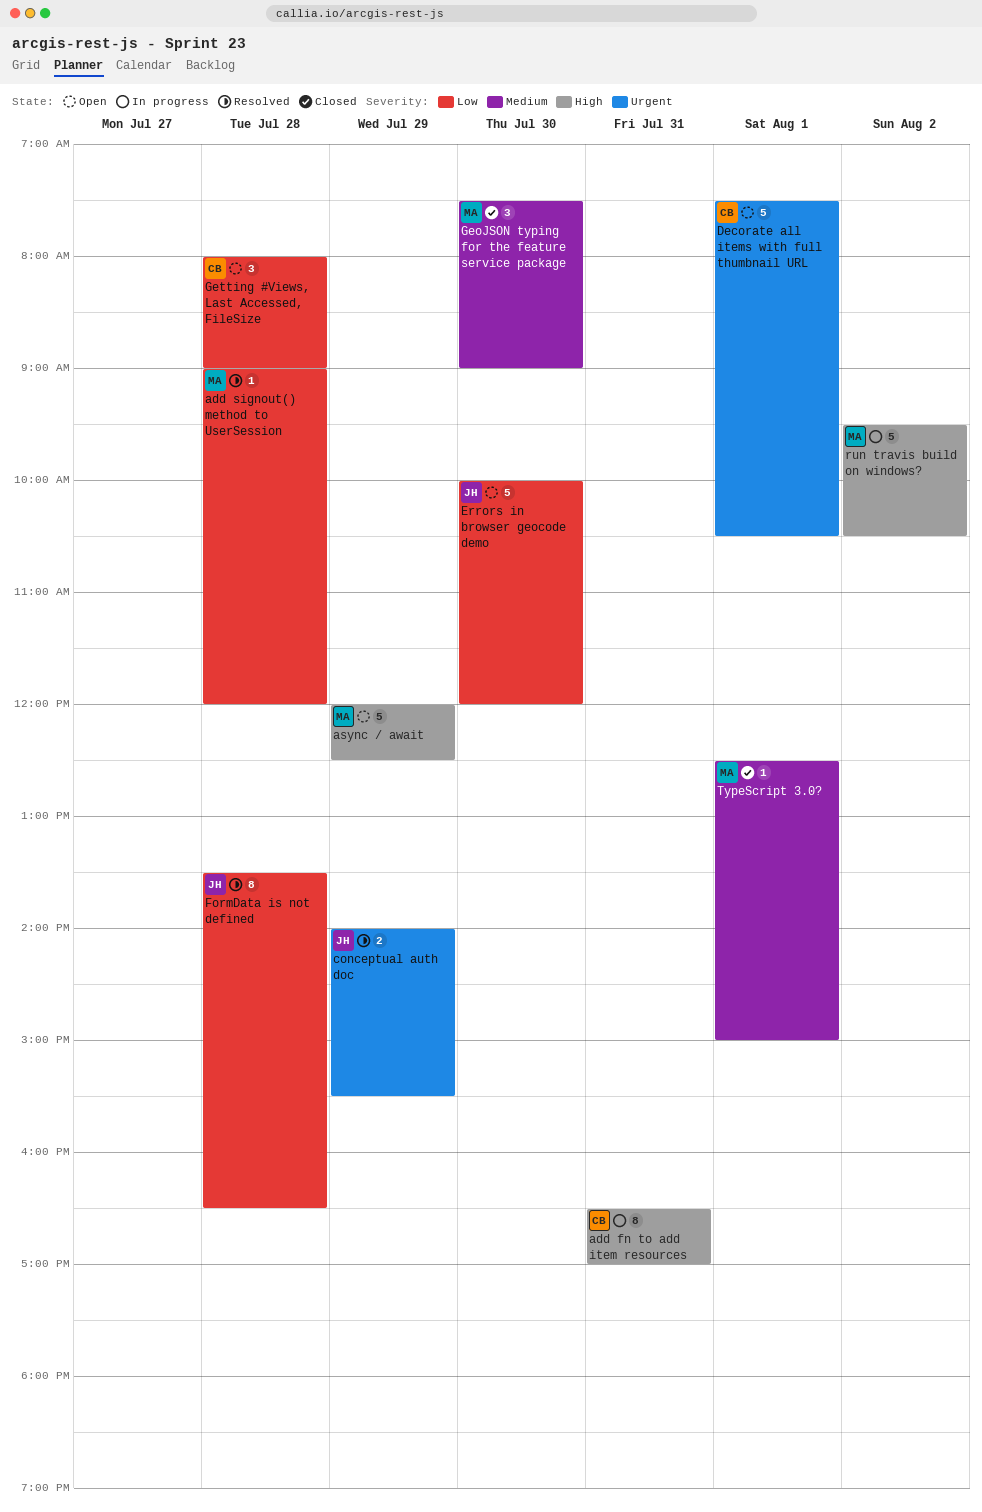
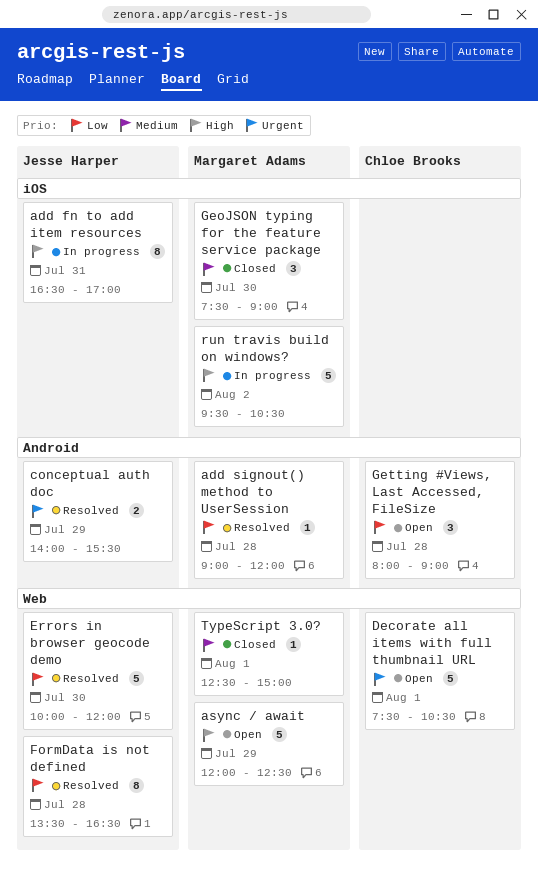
add fn to add item resources, owner: Chloe Brooks -> Jesse Harper
Errors in browser geocode demo, status: Open -> Resolved

